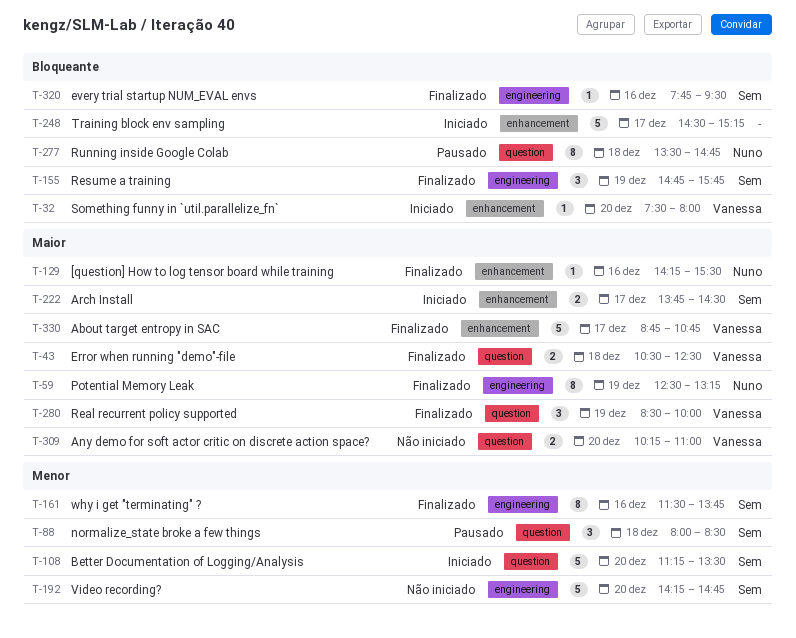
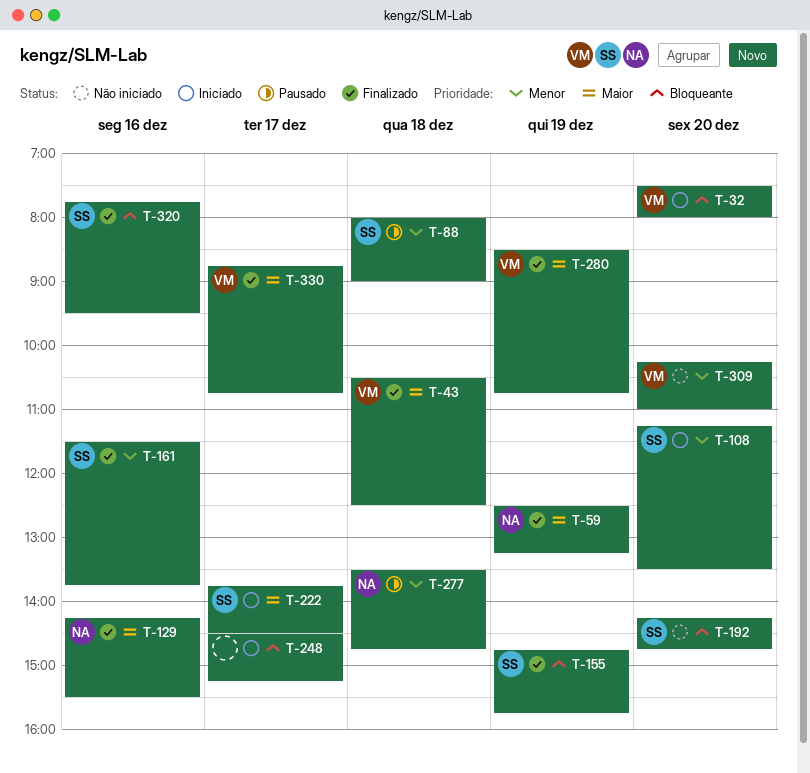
T-88, ends: 08:30 -> 09:00
T-192, priority: Menor -> Bloqueante
T-277, priority: Bloqueante -> Menor
T-280, ends: 10:00 -> 10:45
T-309, priority: Maior -> Menor

